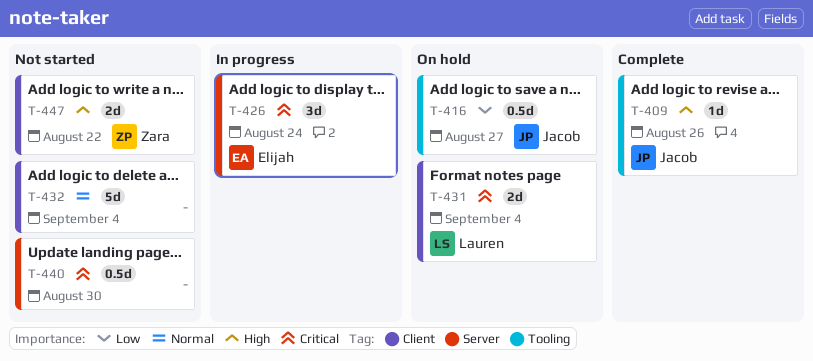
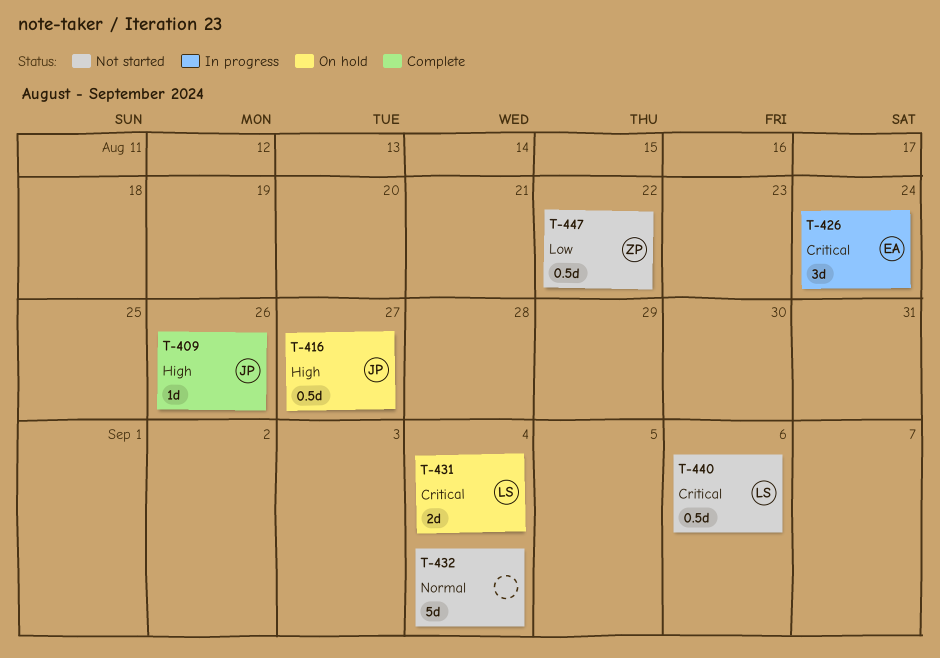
T-416, priority: Low -> High
T-440, owner: none -> Lauren
T-440, due: Aug 30 -> Sep 6
T-447, priority: High -> Low
T-447, estimate: 2d -> 0.5d

